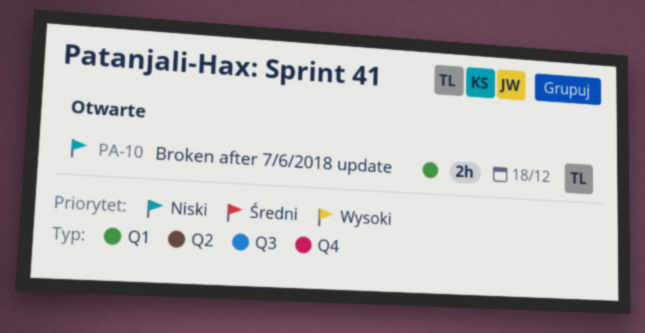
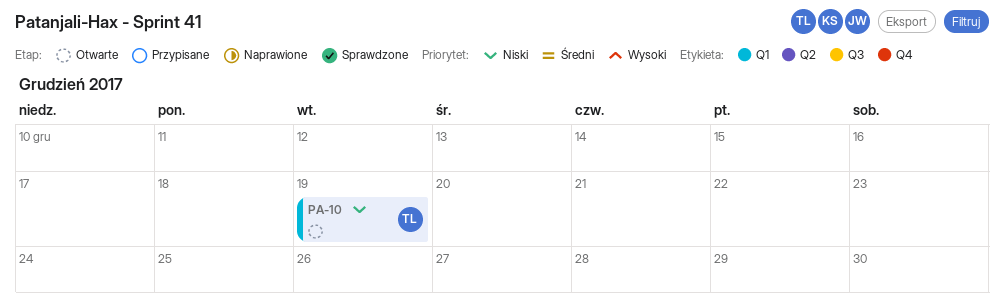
PA-10, due: Dec 18 -> Dec 19

